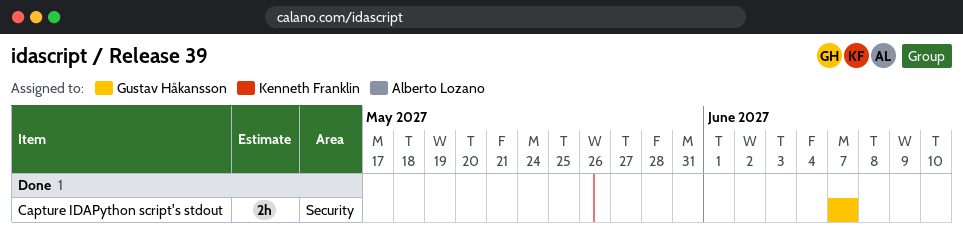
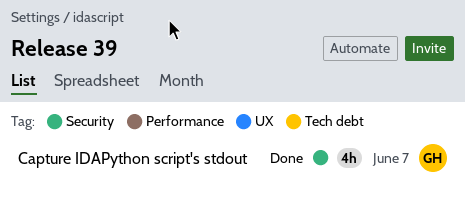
Capture IDAPython script's stdout, estimate: 2h -> 4h

